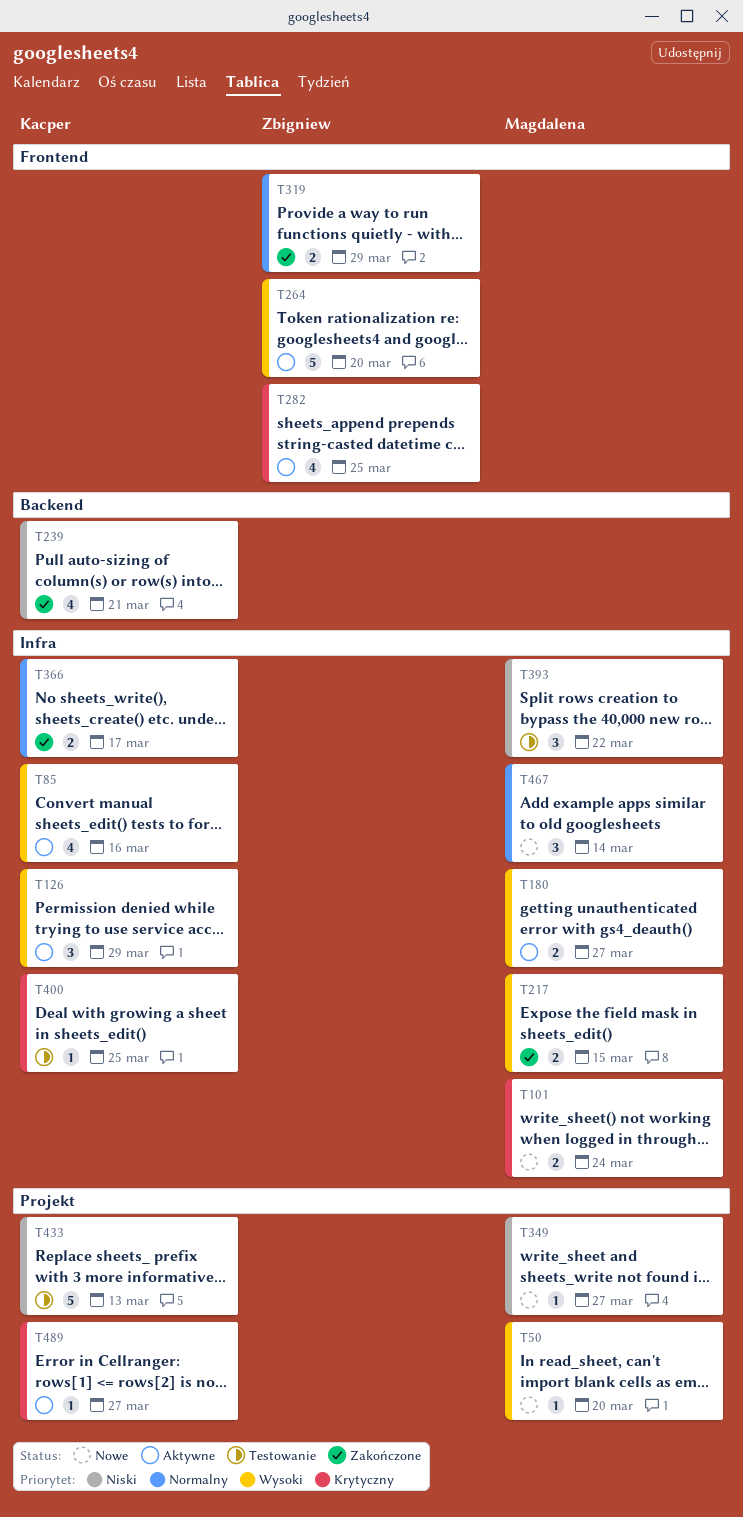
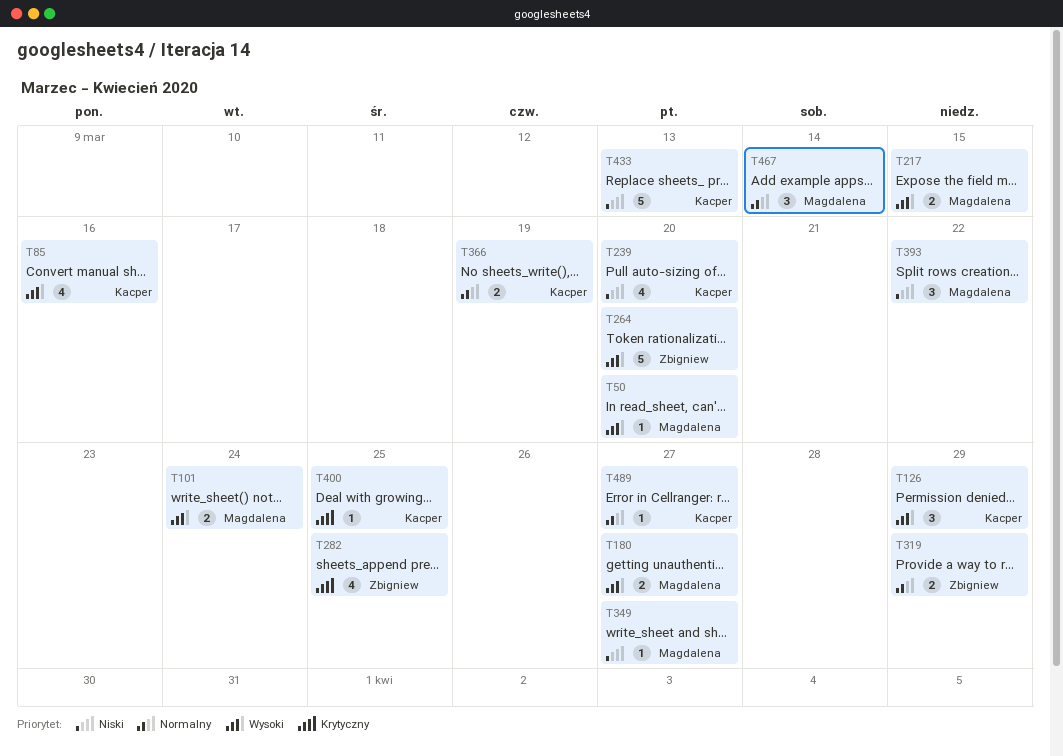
T101, priority: Krytyczny -> Wysoki
T239, due: Mar 21 -> Mar 20
T366, due: Mar 17 -> Mar 19
T489, priority: Krytyczny -> Normalny

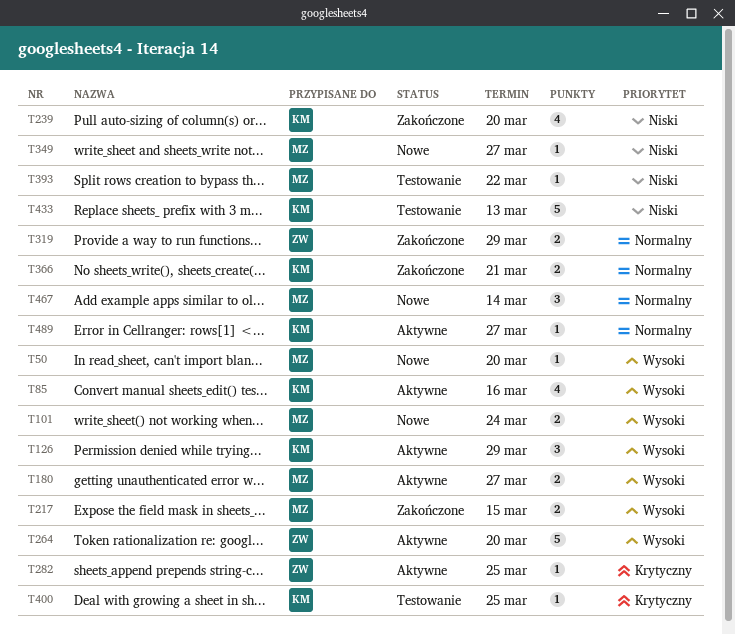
T282, estimate: 4 -> 1
T366, due: Mar 19 -> Mar 21
T393, estimate: 3 -> 1

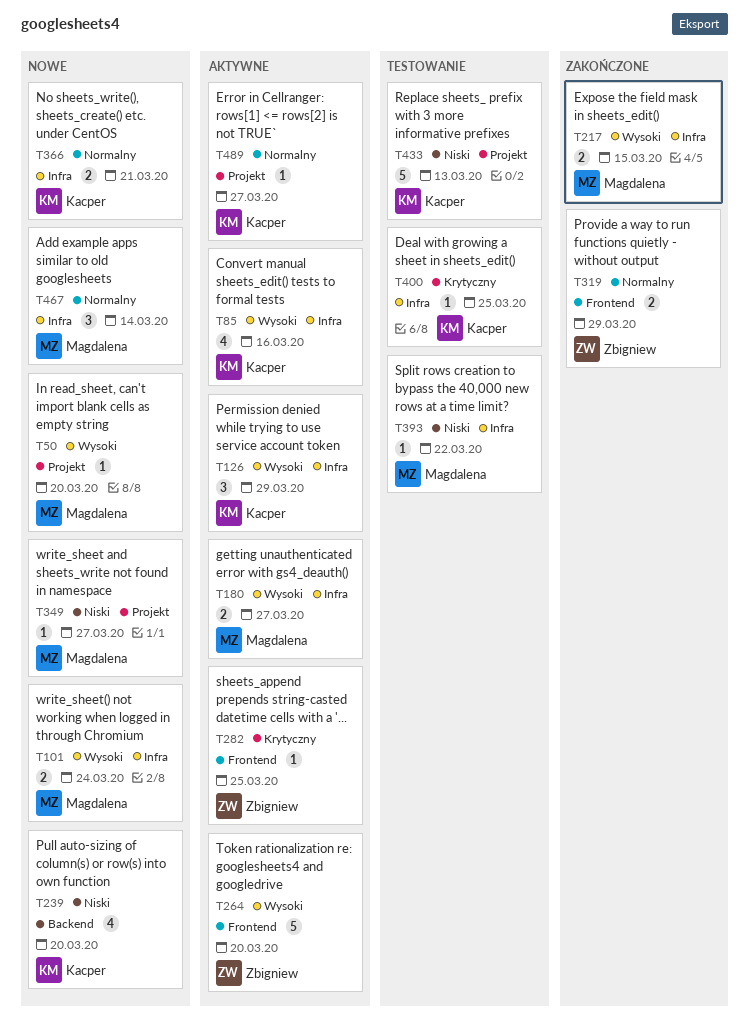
T239, status: Zakończone -> Nowe
T366, status: Zakończone -> Nowe

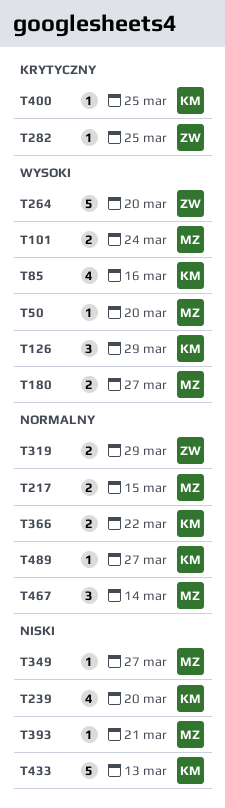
T217, priority: Wysoki -> Normalny
T366, due: Mar 21 -> Mar 22
T393, due: Mar 22 -> Mar 21

